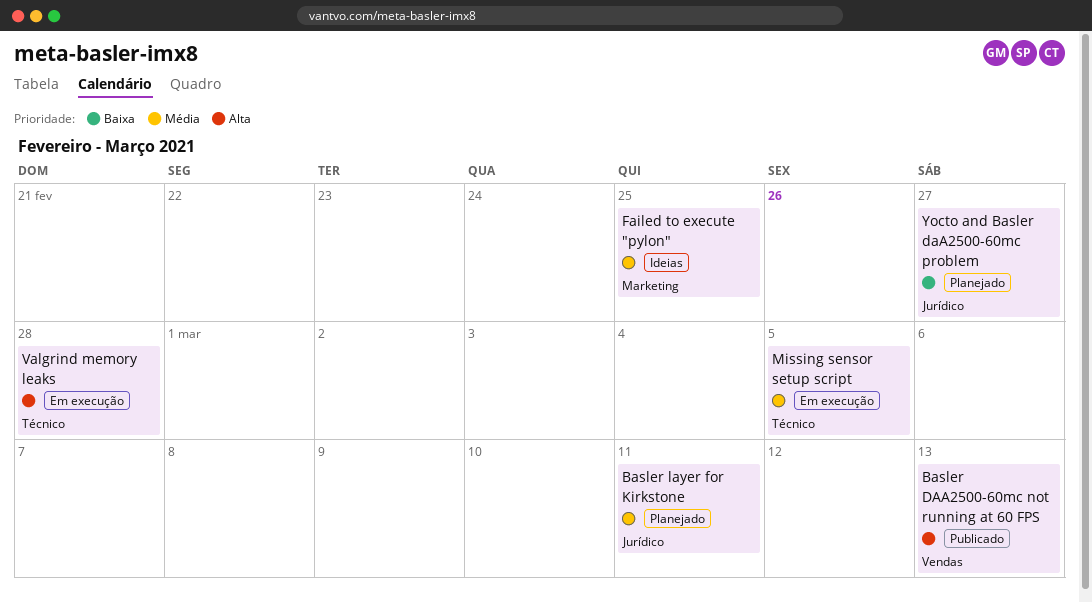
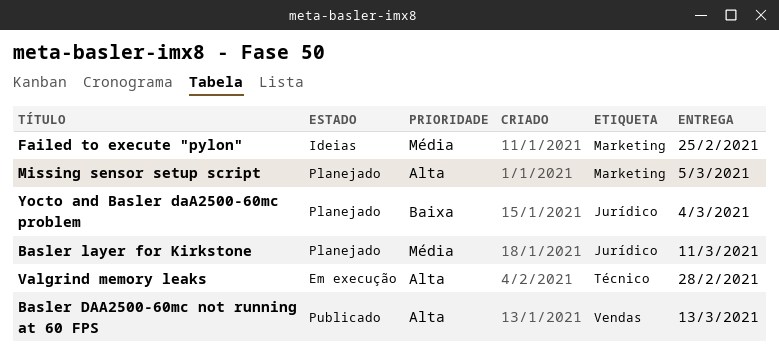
Missing sensor setup script, status: Em execução -> Planejado
Missing sensor setup script, priority: Média -> Alta
Missing sensor setup script, label: Técnico -> Marketing
Yocto and Basler daA2500-60mc problem, due: Feb 27 -> Mar 4

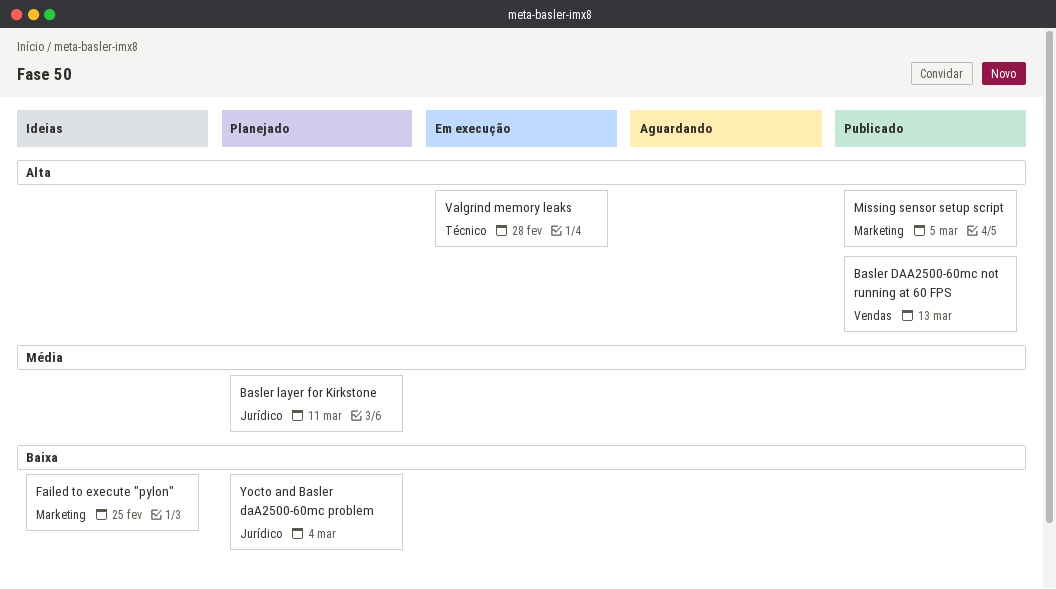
Failed to execute "pylon", priority: Média -> Baixa
Missing sensor setup script, status: Planejado -> Publicado

